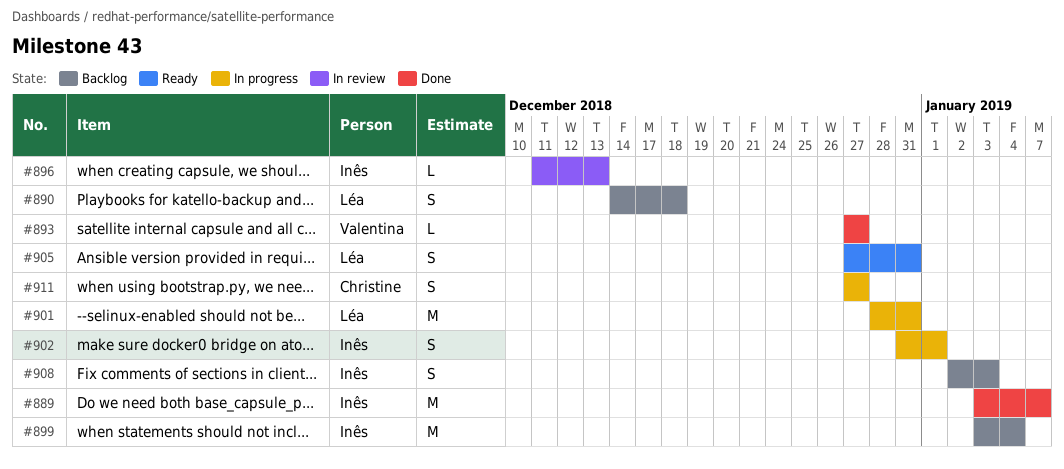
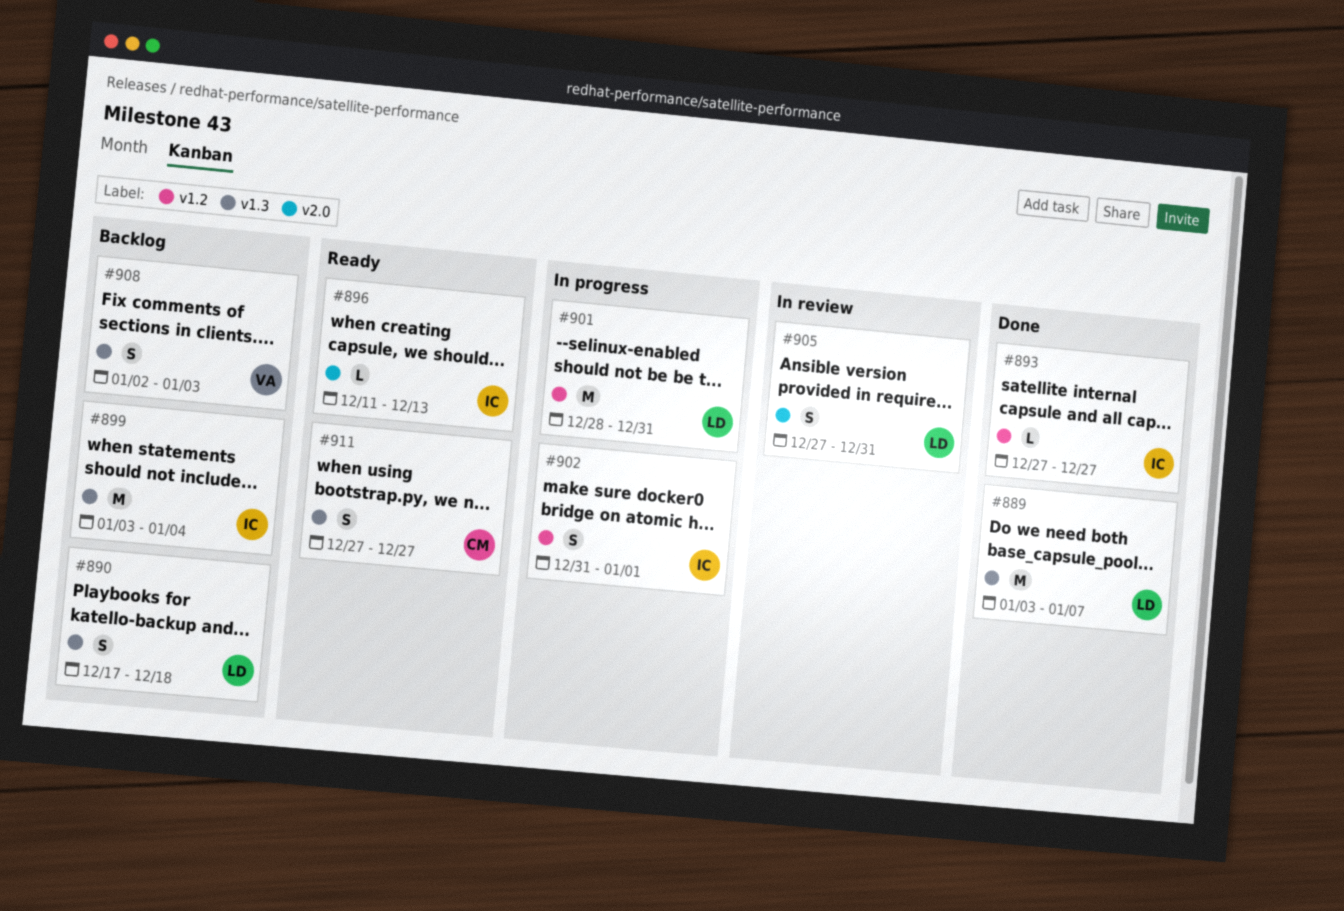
#889, owner: Inês -> Léa
#890, start: Dec 14 -> Dec 17
#893, owner: Valentina -> Inês
#896, status: In review -> Ready
#905, status: Ready -> In review
#908, owner: Inês -> Valentina
#911, status: In progress -> Ready

